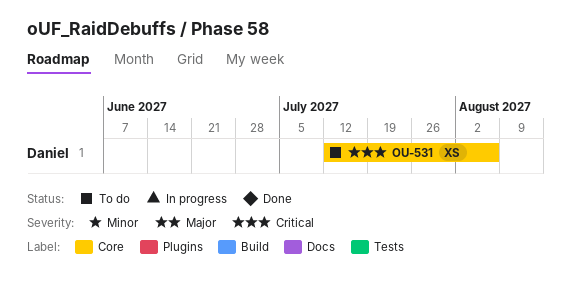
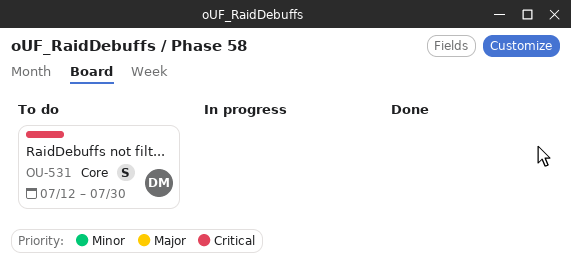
OU-531, estimate: XS -> S
OU-531, due: Aug 6 -> Jul 30

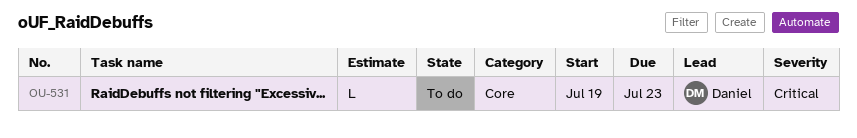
OU-531, estimate: S -> L
OU-531, start: Jul 12 -> Jul 19
OU-531, due: Jul 30 -> Jul 23

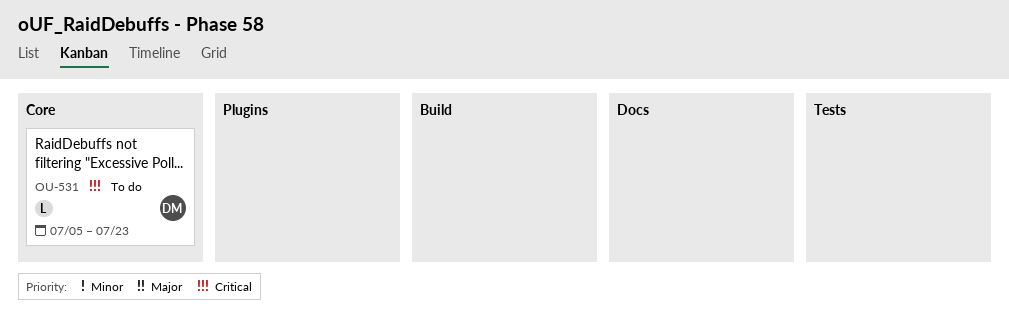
OU-531, start: Jul 19 -> Jul 5

